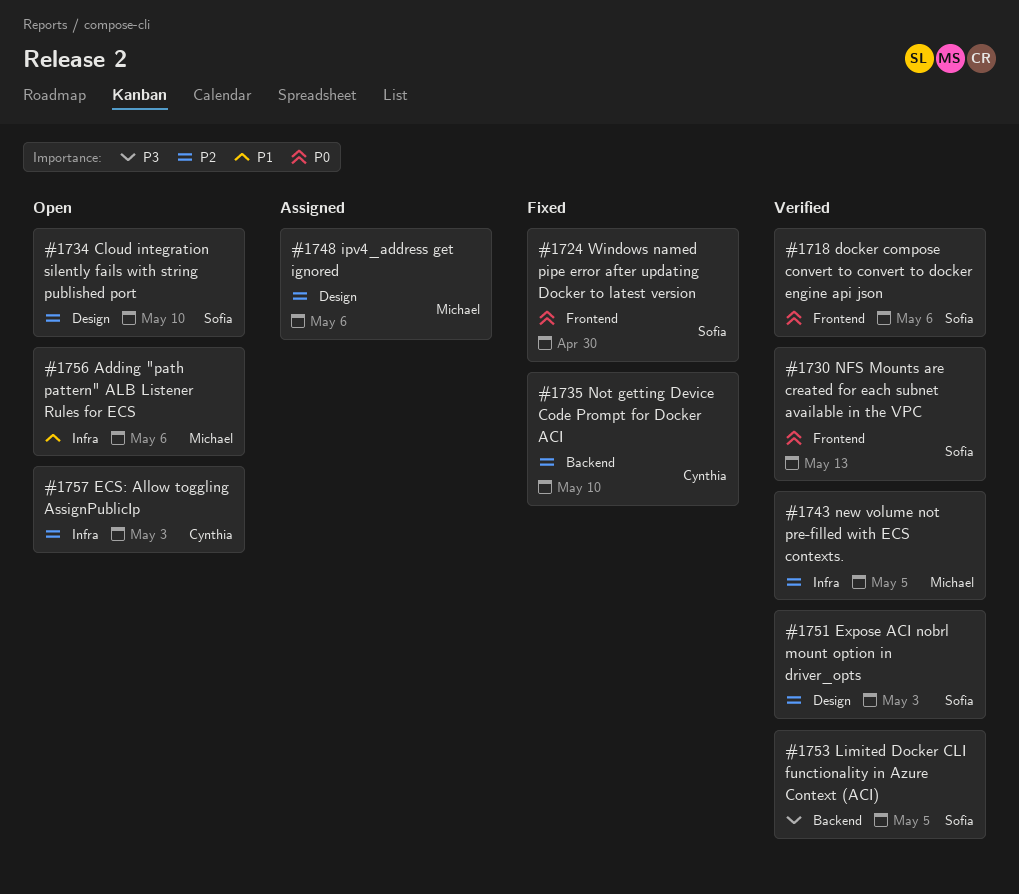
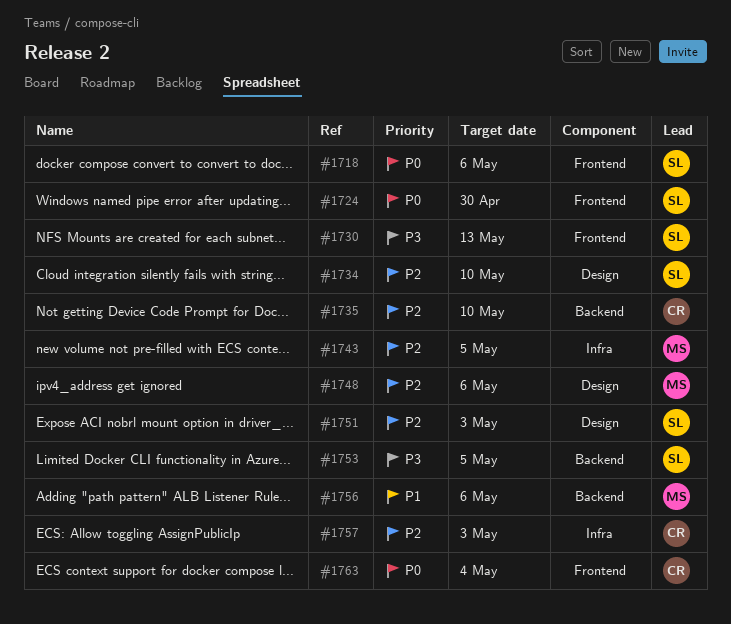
#1730, priority: P0 -> P3
#1756, label: Infra -> Backend
#1763: none -> present

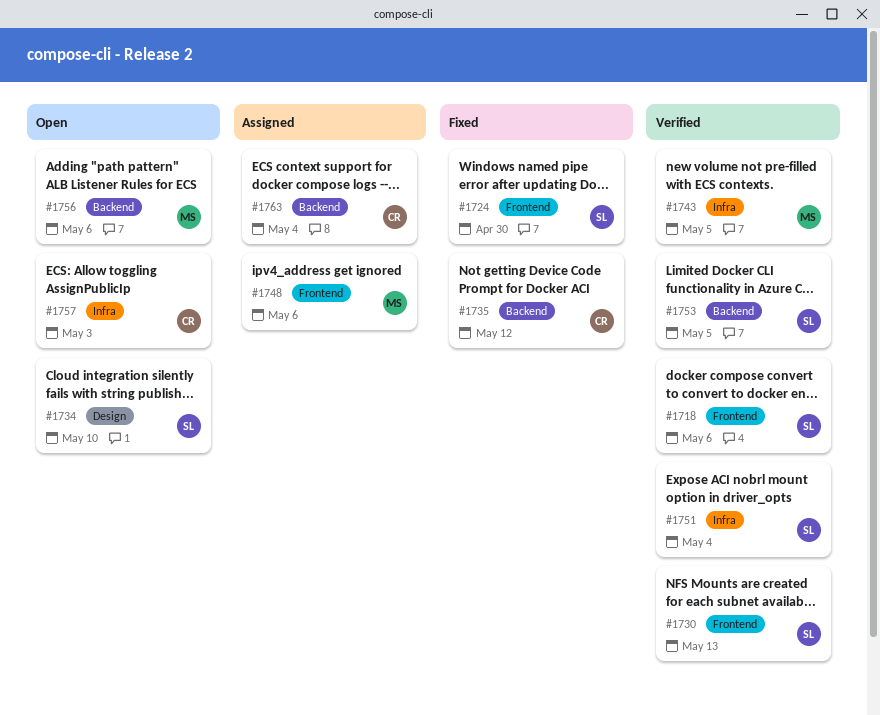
#1735, due: May 10 -> May 12
#1748, label: Design -> Frontend
#1751, label: Design -> Infra
#1751, due: May 3 -> May 4
#1763, label: Frontend -> Backend

